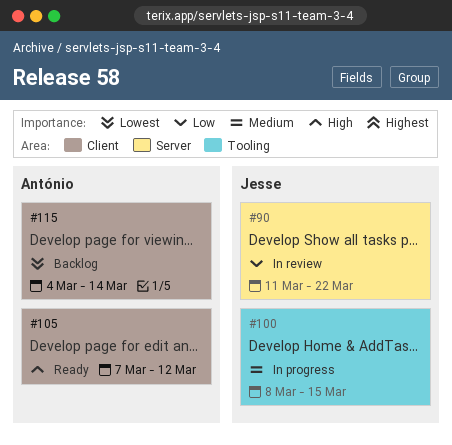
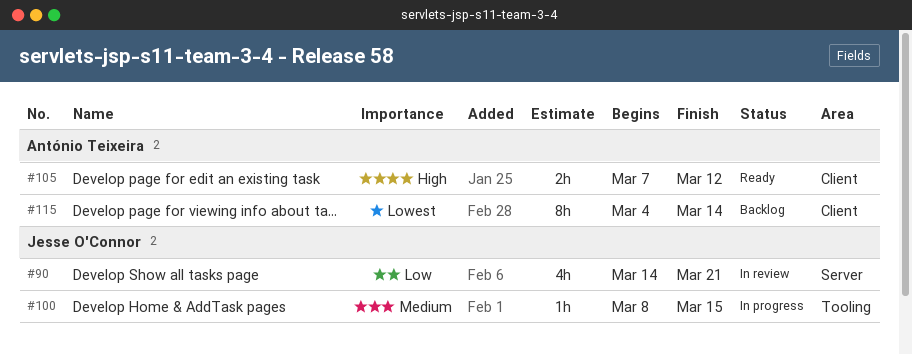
#90, start: Mar 11 -> Mar 14
#90, due: Mar 22 -> Mar 21

